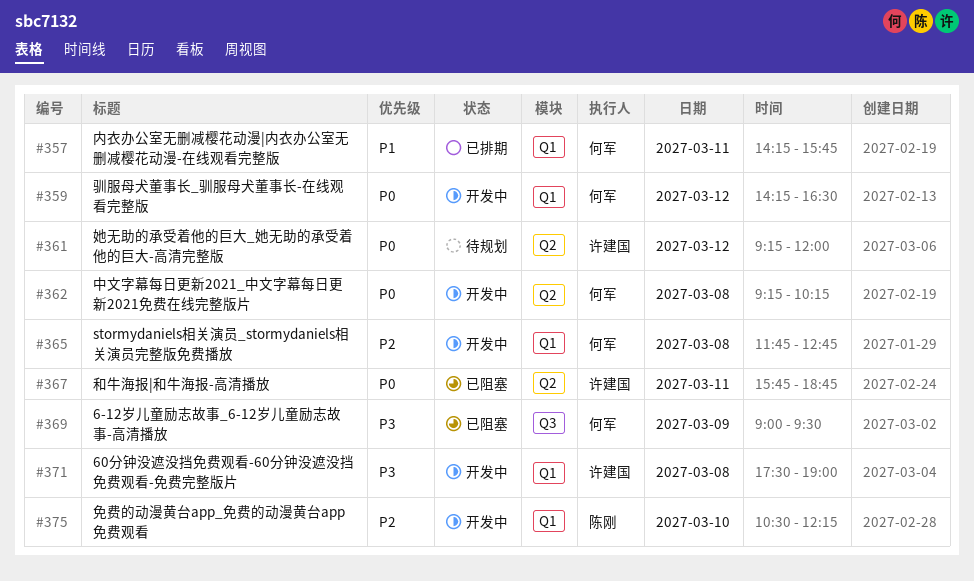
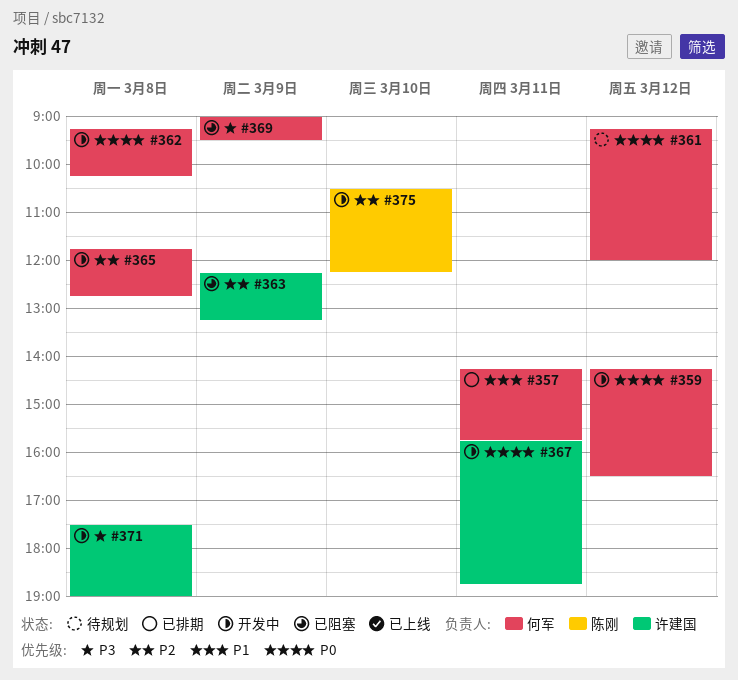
#361, owner: 许建国 -> 何军
#363: none -> present
#367, status: 已阻塞 -> 开发中

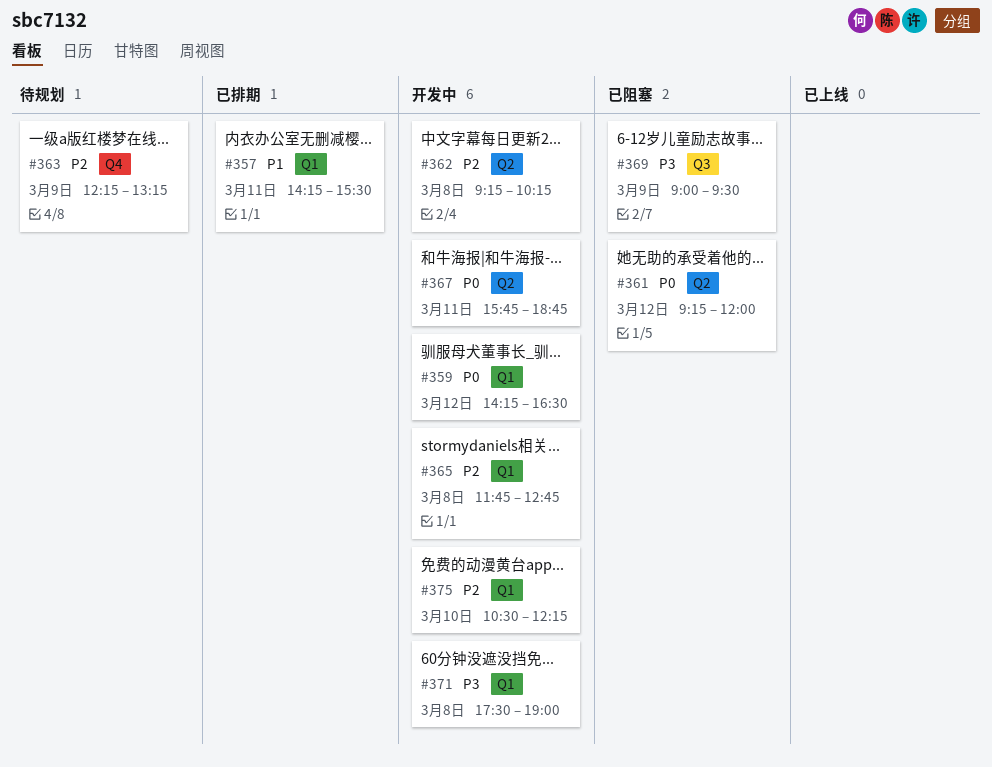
#357, ends: 15:45 -> 15:30
#361, status: 待规划 -> 已阻塞
#362, priority: P0 -> P2
#363, status: 已阻塞 -> 待规划

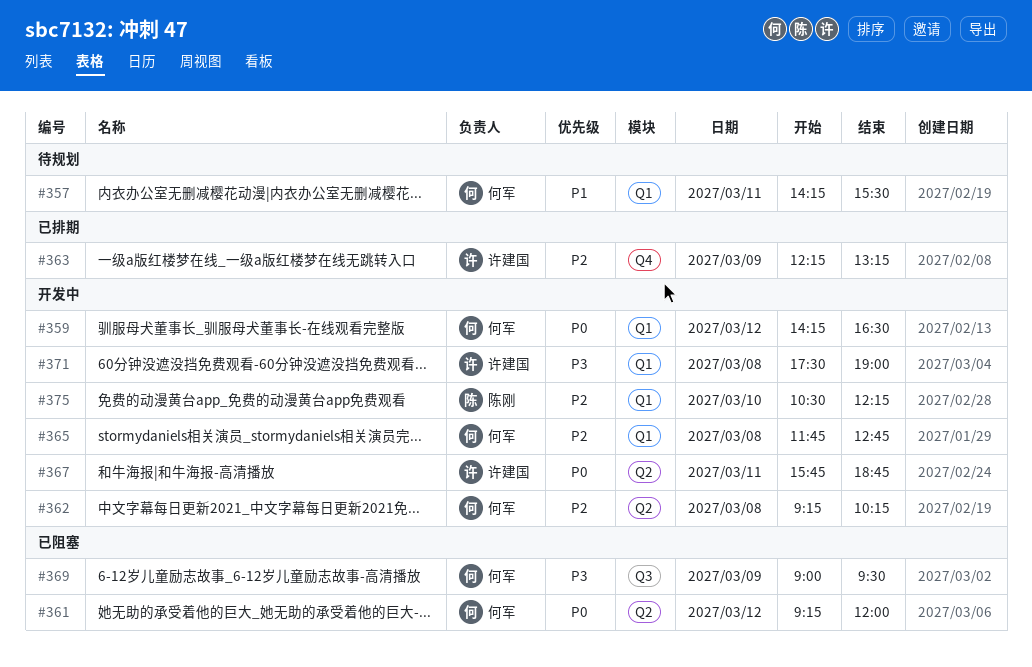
#357, status: 已排期 -> 待规划
#363, status: 待规划 -> 已排期

